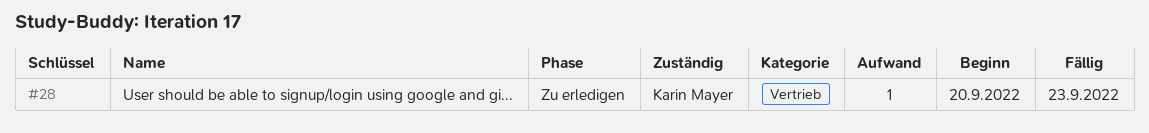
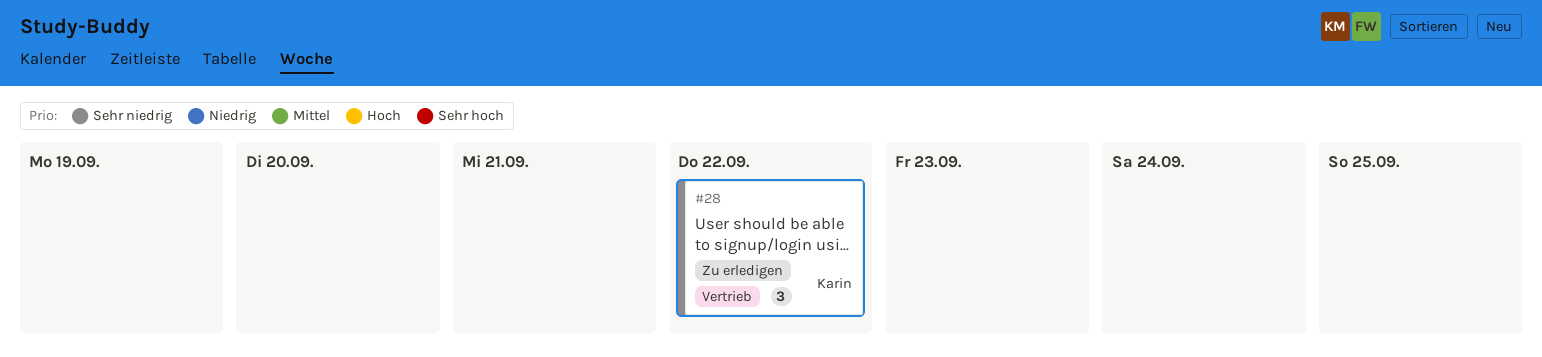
#28, estimate: 1 -> 3
#28, due: Sep 23 -> Sep 22

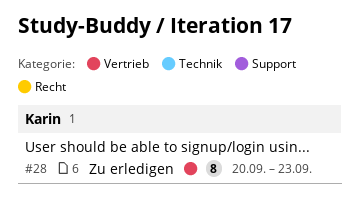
#28, estimate: 3 -> 8
#28, due: Sep 22 -> Sep 23

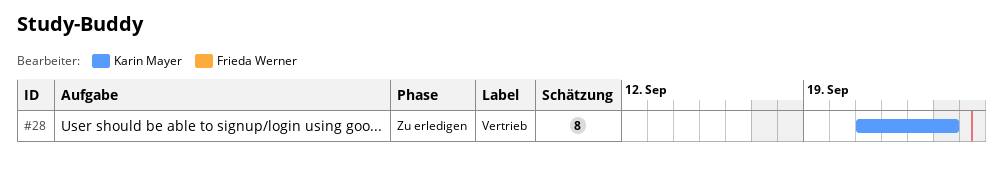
#28, start: Sep 20 -> Sep 21
#28, due: Sep 23 -> Sep 24

